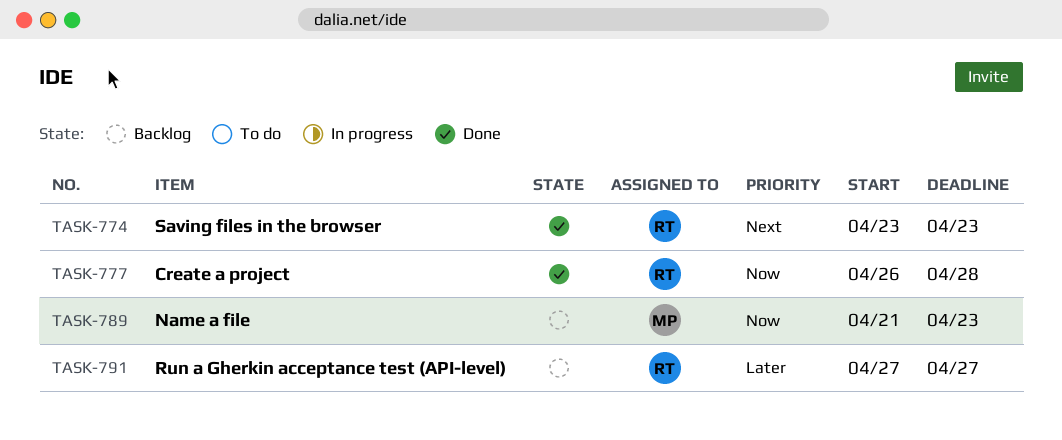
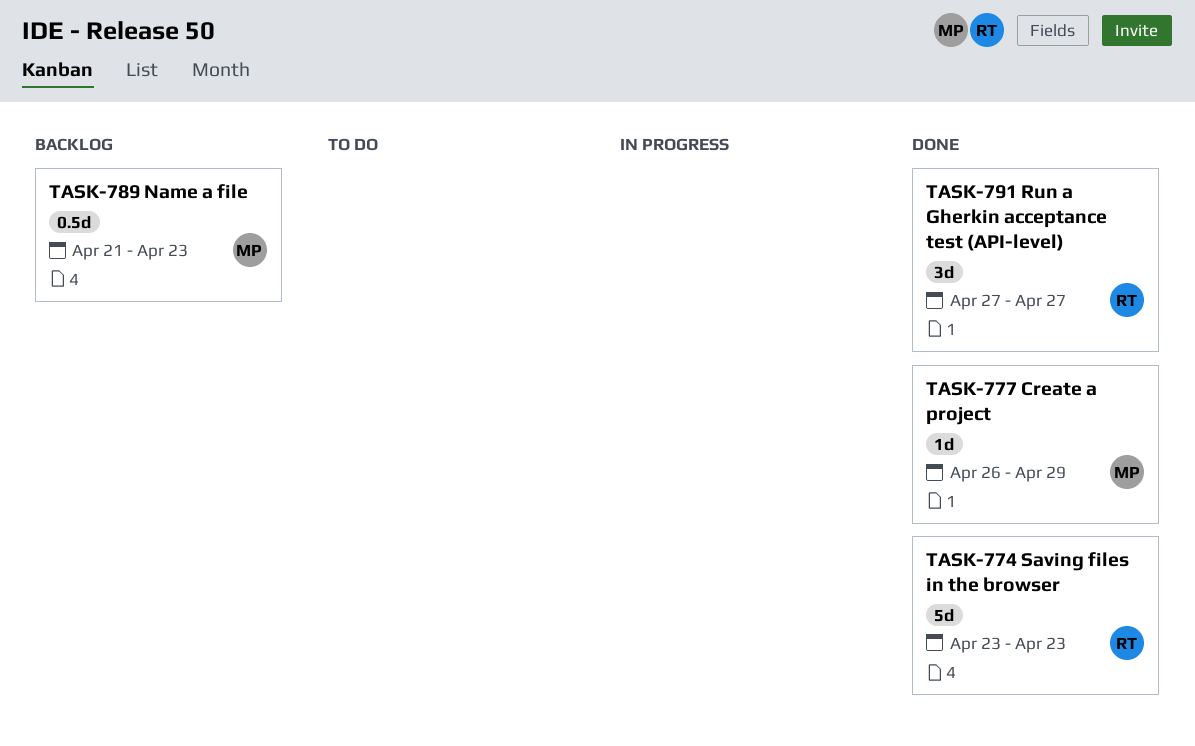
TASK-777, owner: RT -> MP
TASK-777, due: Apr 28 -> Apr 29
TASK-791, status: Backlog -> Done

